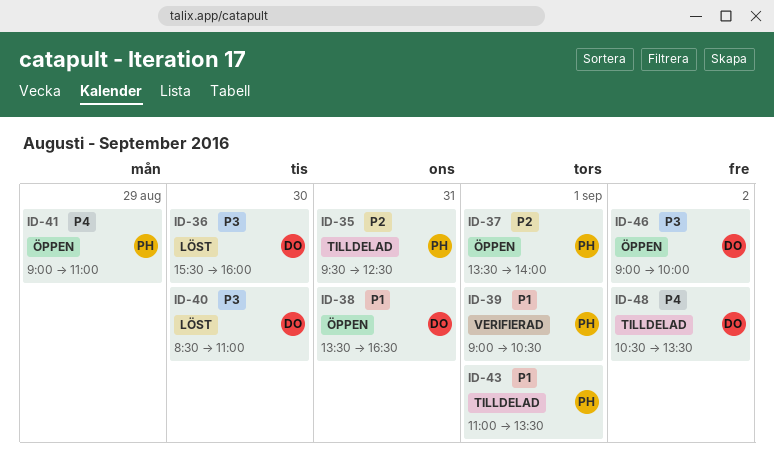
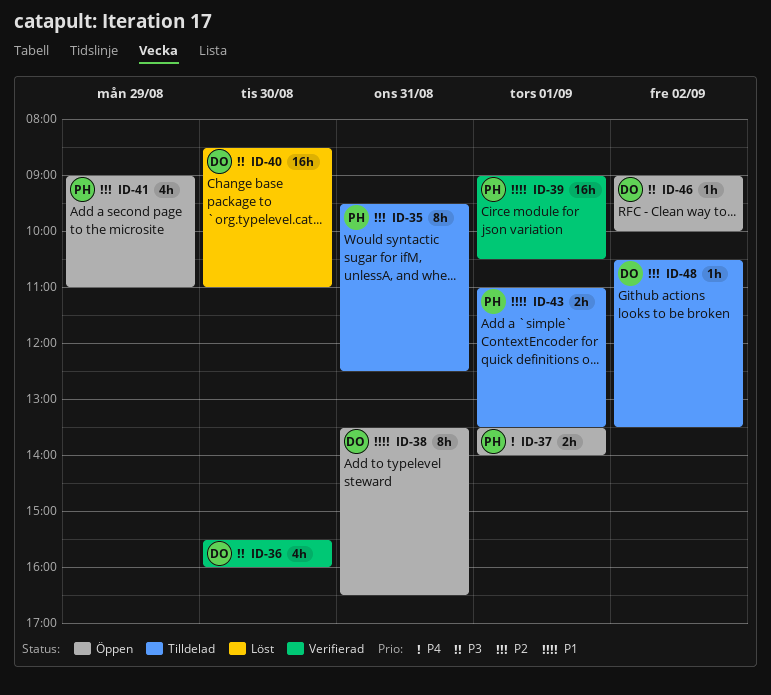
ID-36, status: Löst -> Verifierad
ID-37, priority: P2 -> P4
ID-41, priority: P4 -> P2
ID-48, priority: P4 -> P2

